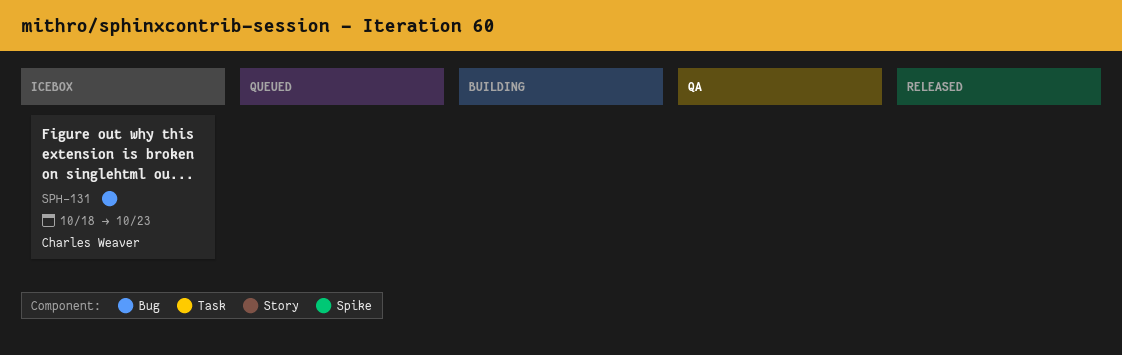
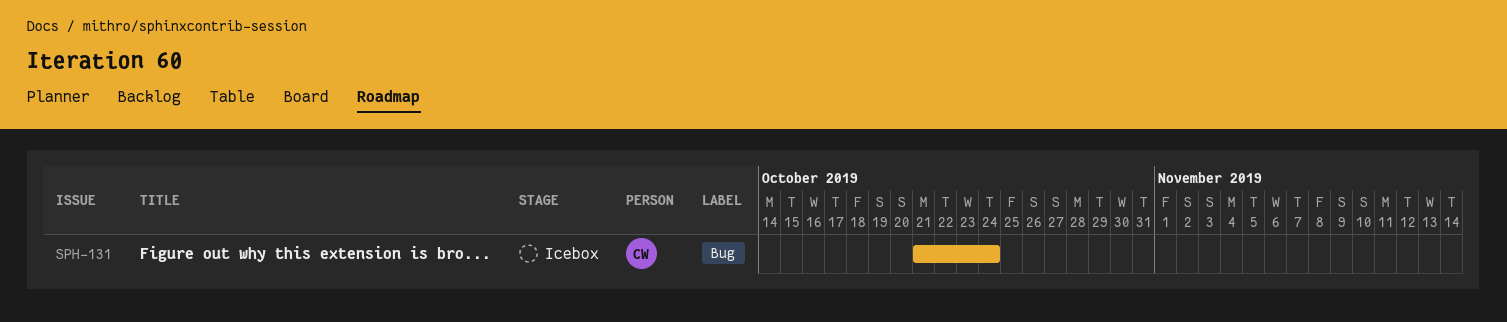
SPH-131, start: Oct 18 -> Oct 21
SPH-131, due: Oct 23 -> Oct 24

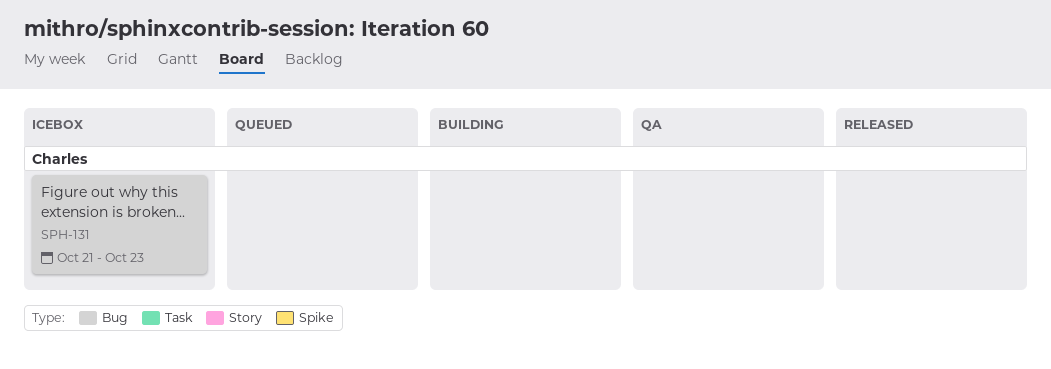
SPH-131, due: Oct 24 -> Oct 23

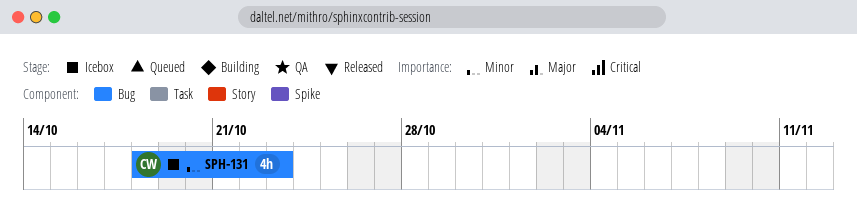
SPH-131, start: Oct 21 -> Oct 18

